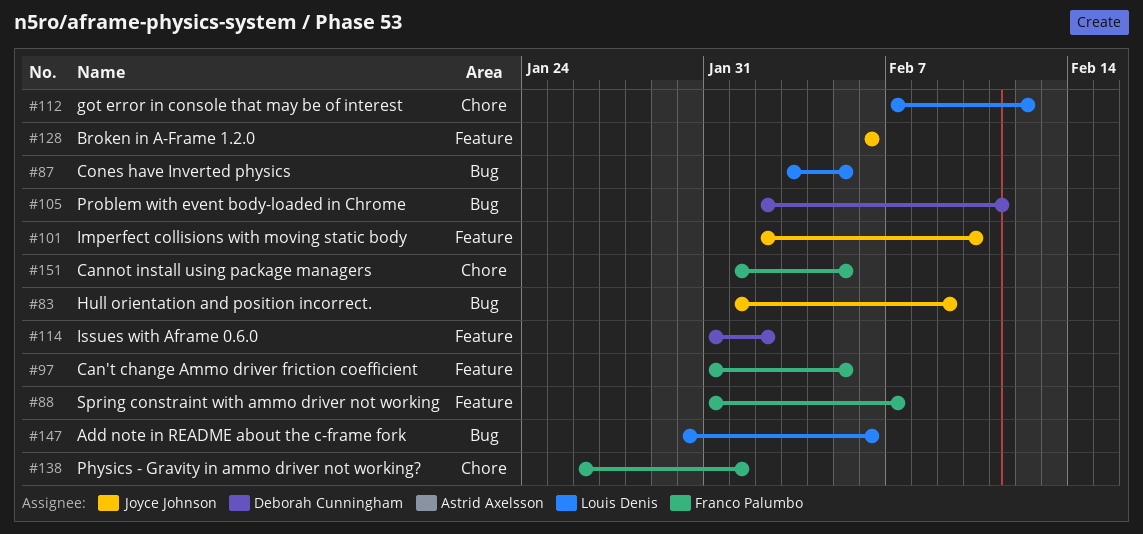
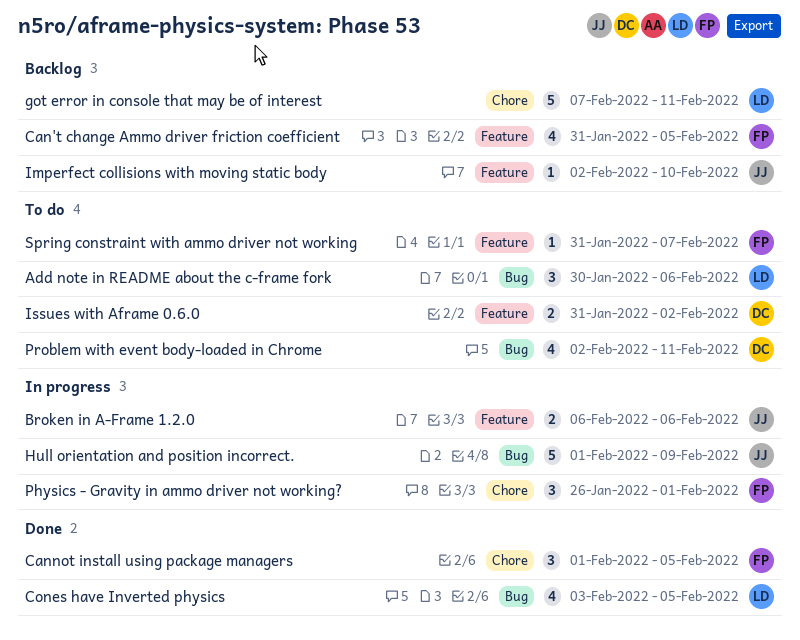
got error in console that may be of interest, due: Feb 12 -> Feb 11

